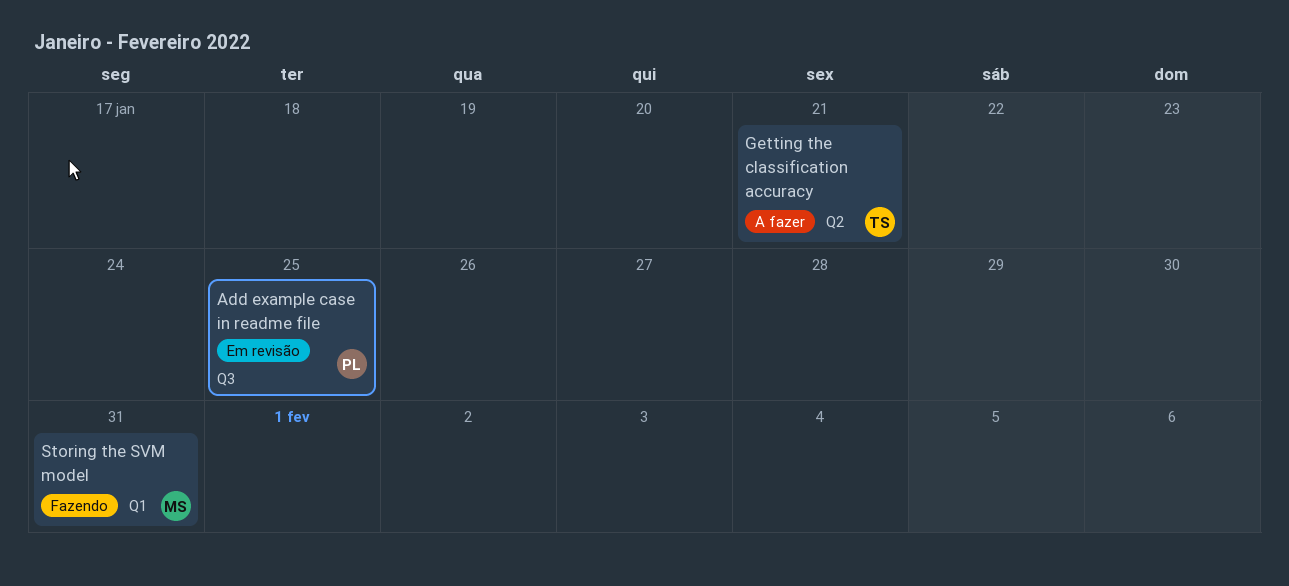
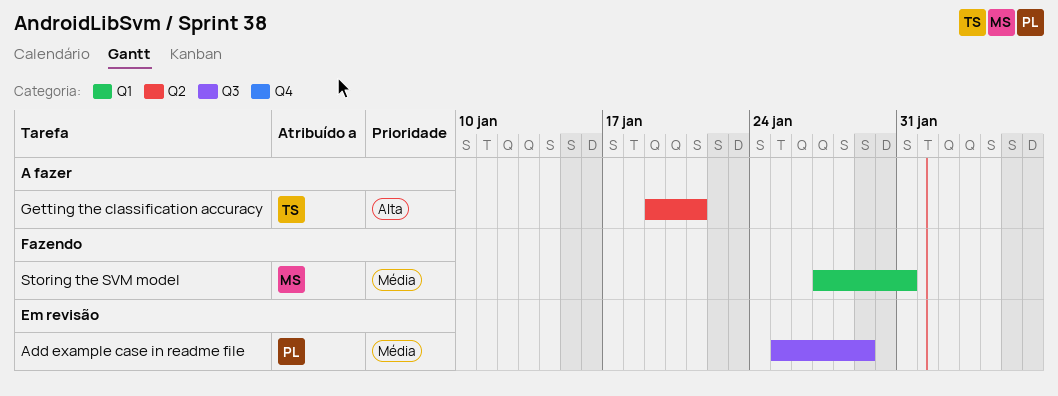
Add example case in readme file, due: Jan 25 -> Jan 29

